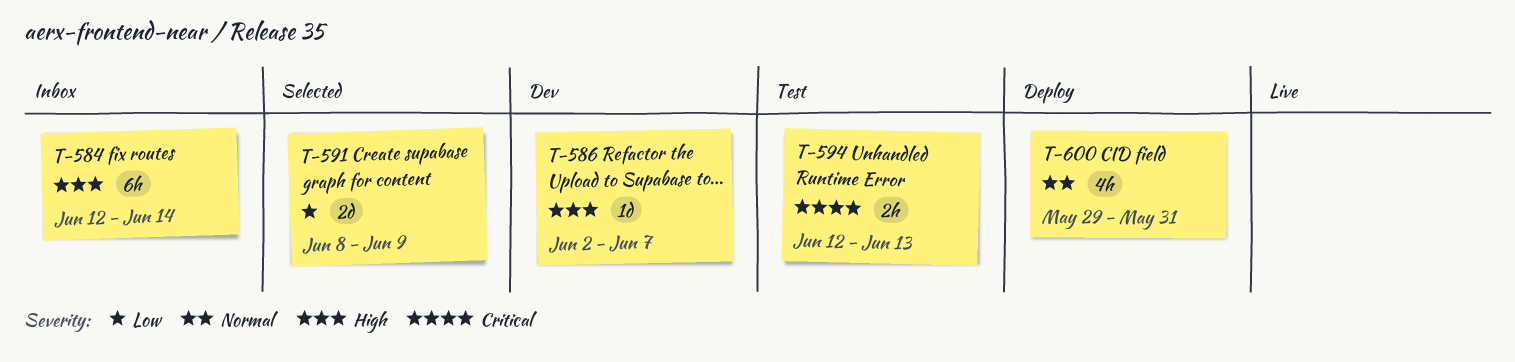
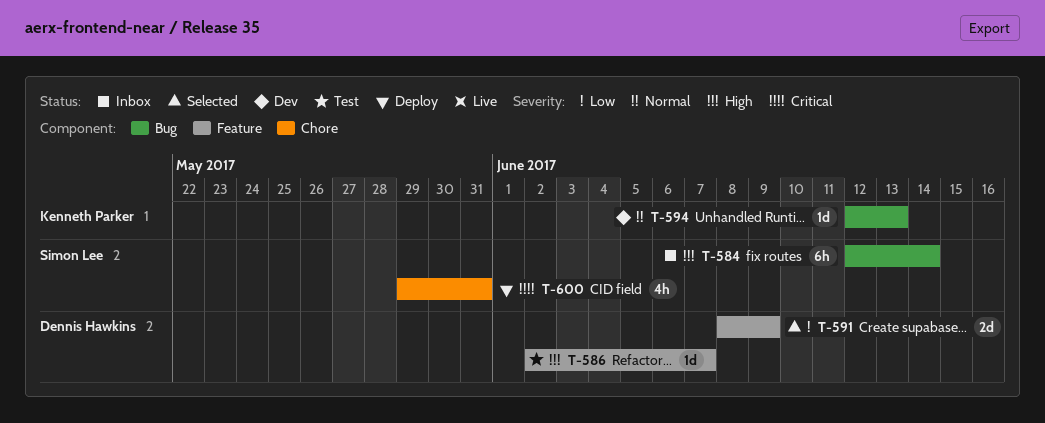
T-586, status: Dev -> Test
T-594, status: Test -> Dev
T-594, priority: Critical -> Normal
T-594, estimate: 2h -> 1d
T-600, priority: Normal -> Critical

